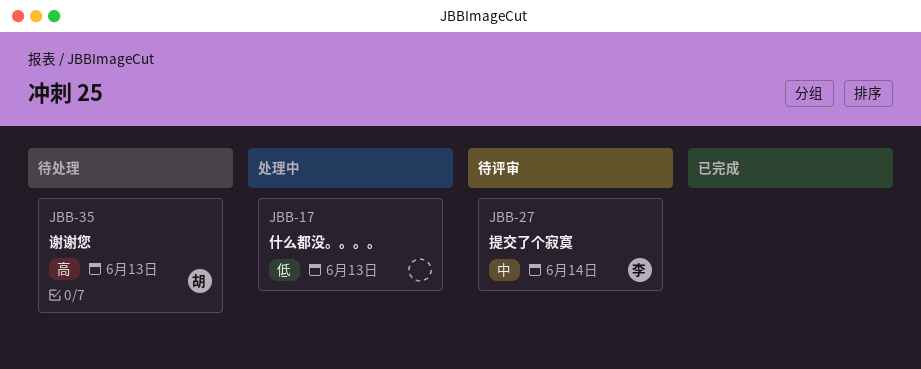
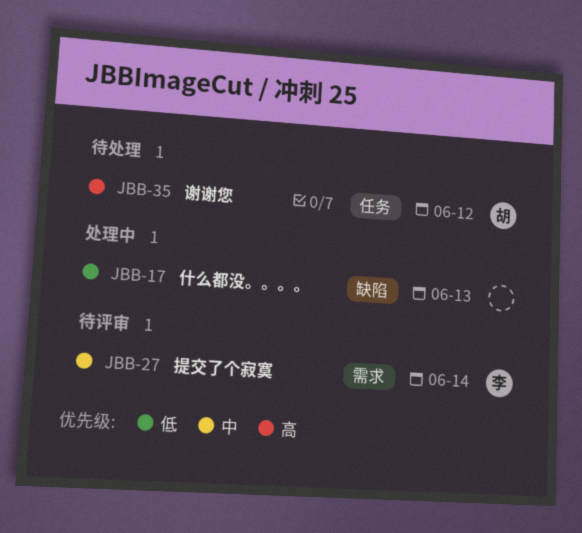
JBB-35, due: Jun 13 -> Jun 12

